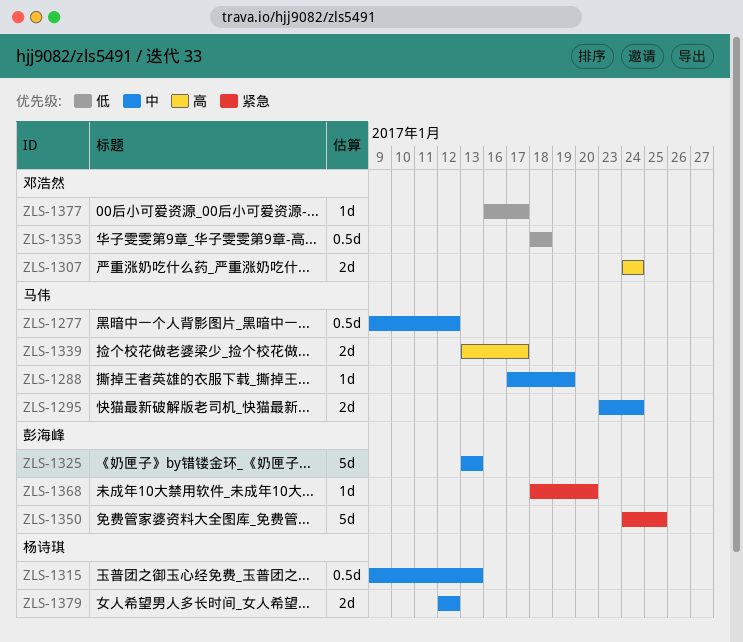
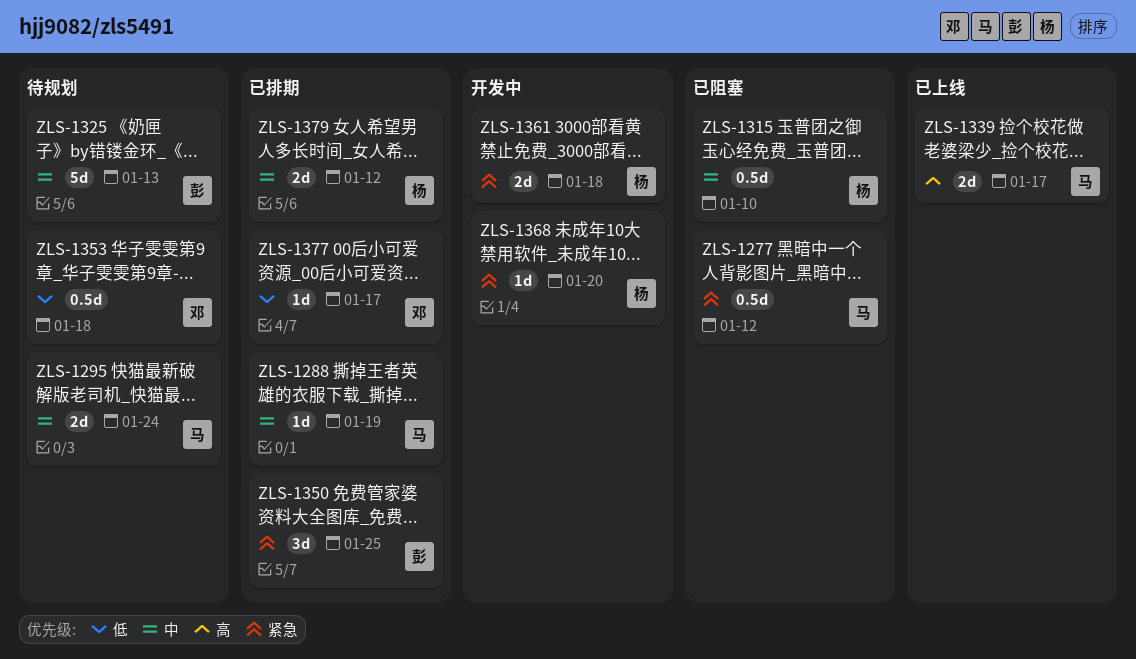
ZLS-1277, priority: 中 -> 紧急
ZLS-1307: present -> none
ZLS-1315, due: Jan 13 -> Jan 10
ZLS-1350, estimate: 5d -> 3d
ZLS-1361: none -> present
ZLS-1368, owner: 彭海峰 -> 杨诗琪

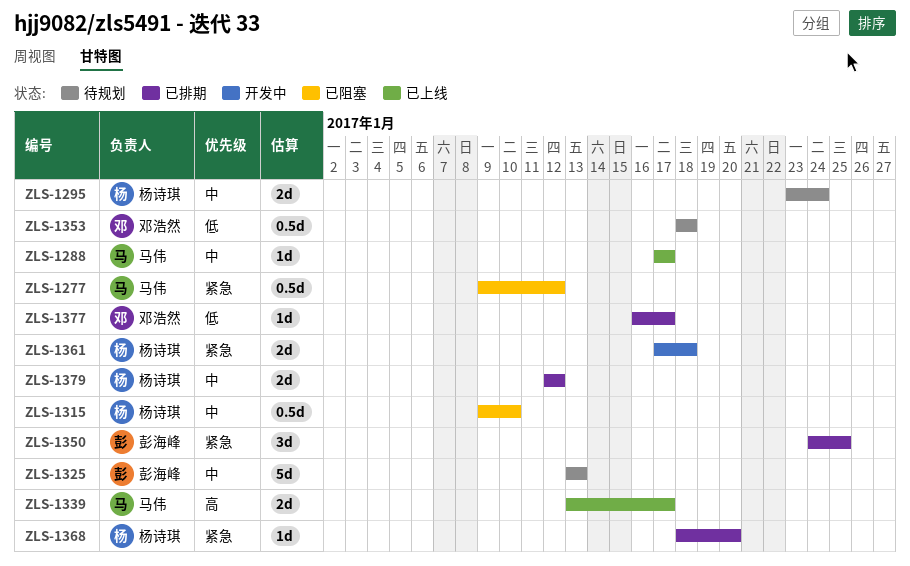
ZLS-1288, status: 已排期 -> 已上线
ZLS-1288, due: Jan 19 -> Jan 17
ZLS-1295, owner: 马伟 -> 杨诗琪
ZLS-1368, status: 开发中 -> 已排期

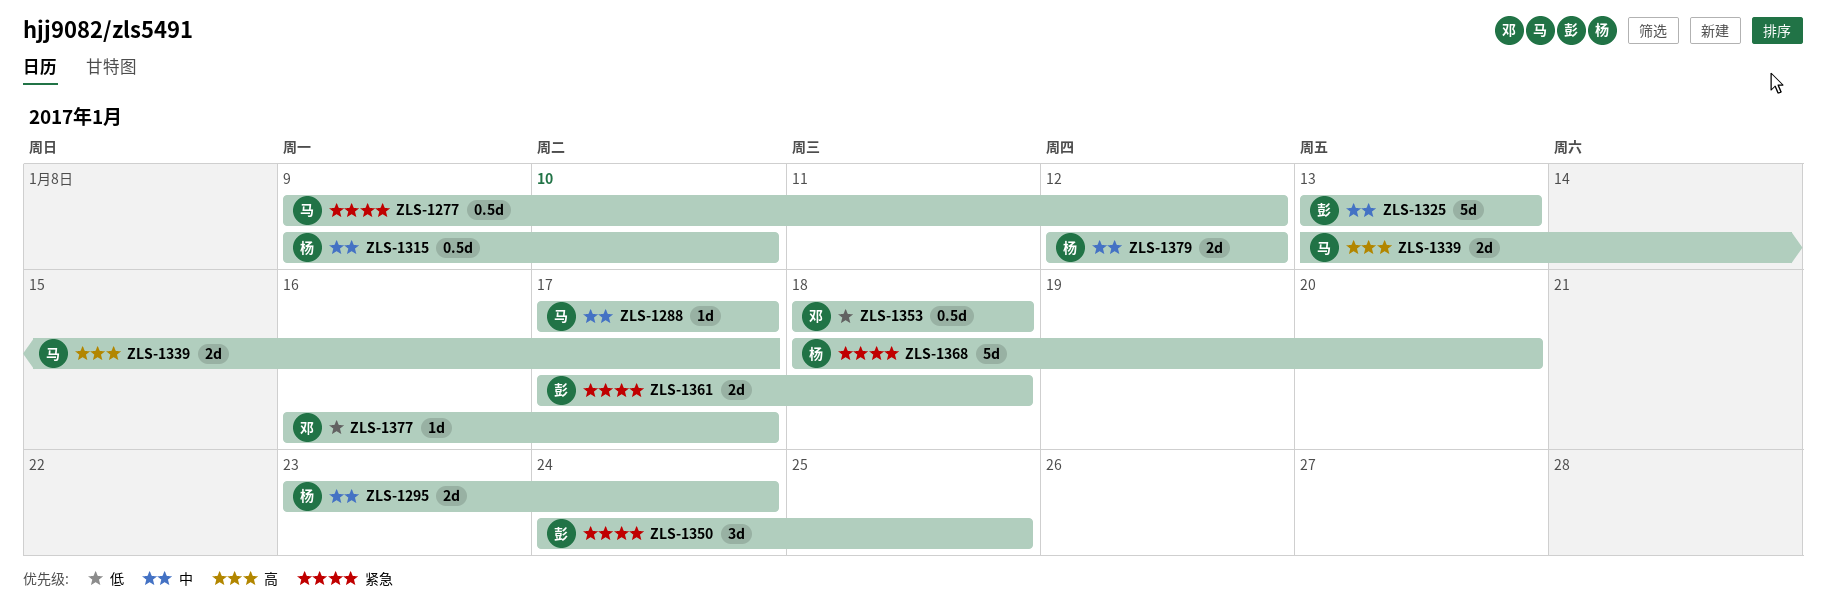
ZLS-1361, owner: 杨诗琪 -> 彭海峰
ZLS-1368, estimate: 1d -> 5d

